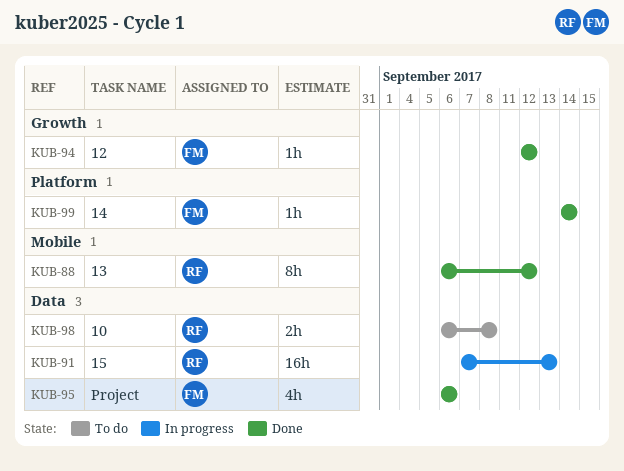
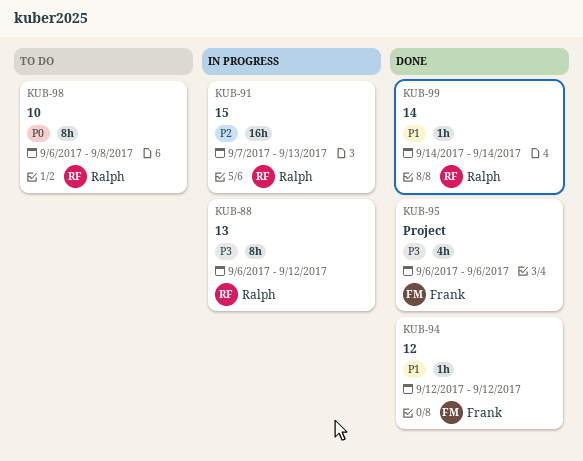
KUB-88, status: Done -> In progress
KUB-98, estimate: 2h -> 8h
KUB-99, owner: Frank -> Ralph

